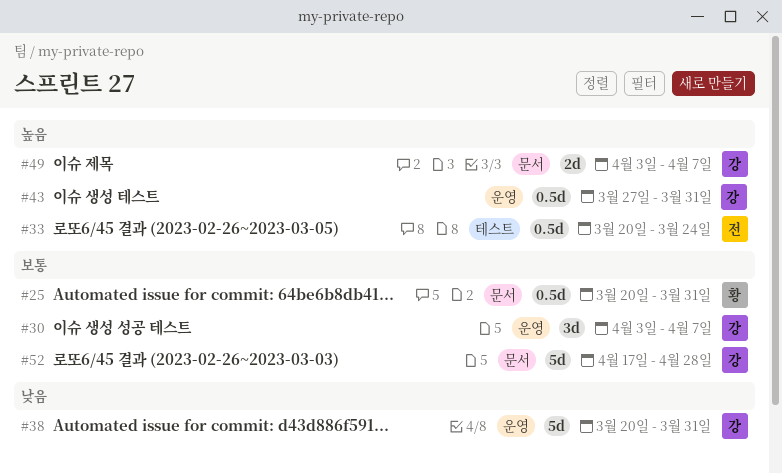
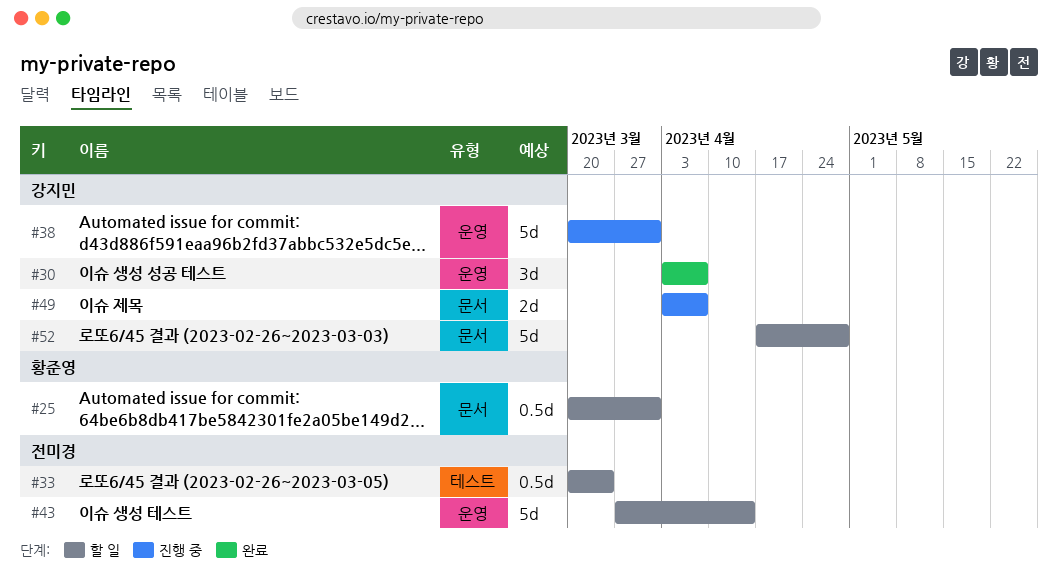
#43, owner: 강지민 -> 전미경
#43, estimate: 0.5d -> 5d
#43, due: Mar 31 -> Apr 14

